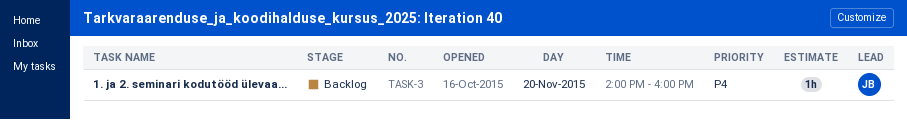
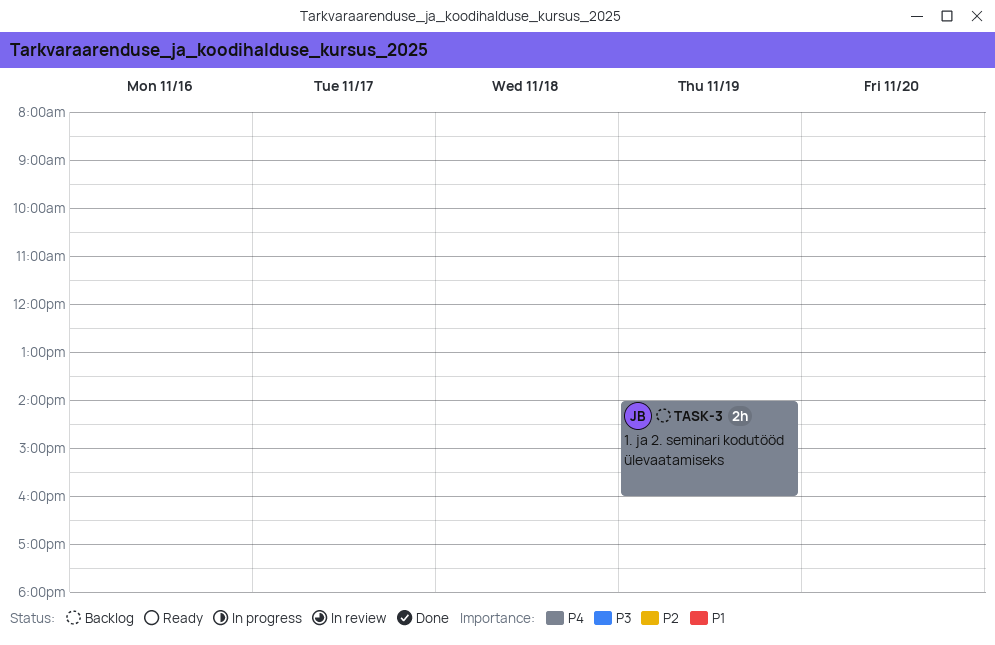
TASK-3, estimate: 1h -> 2h
TASK-3, day: Nov 20 -> Nov 19

